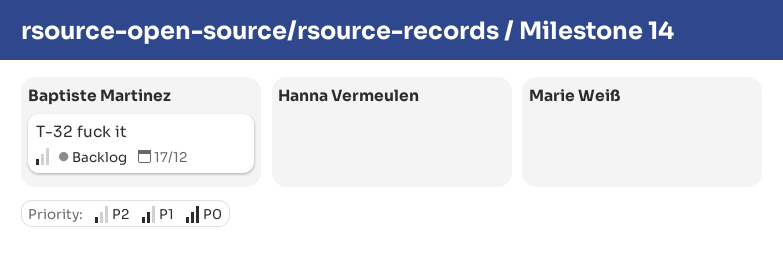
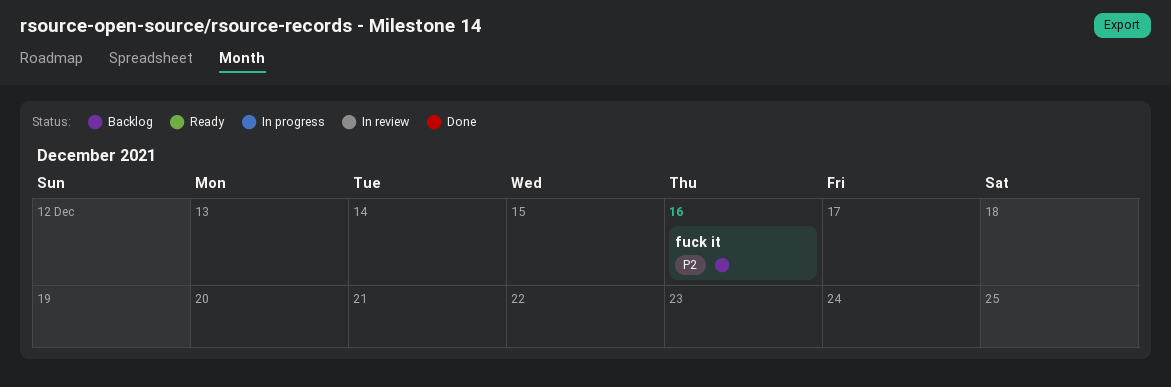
fuck it, due: Dec 17 -> Dec 16

